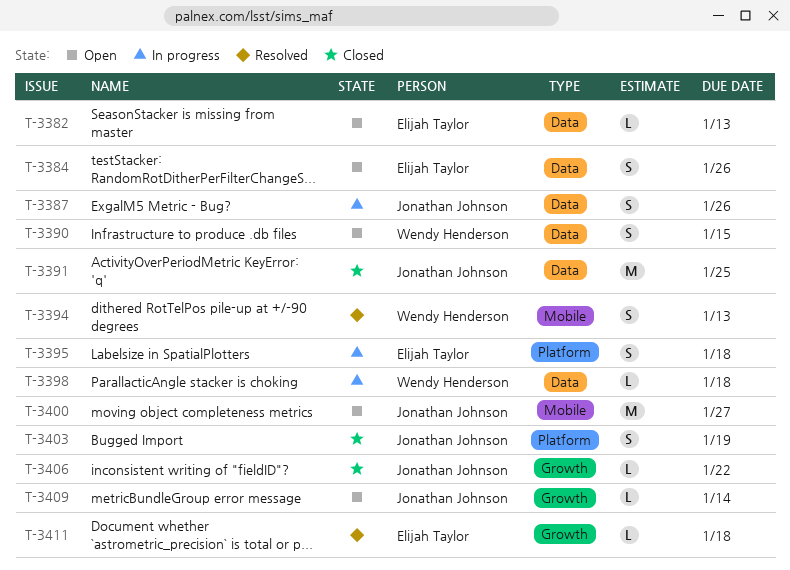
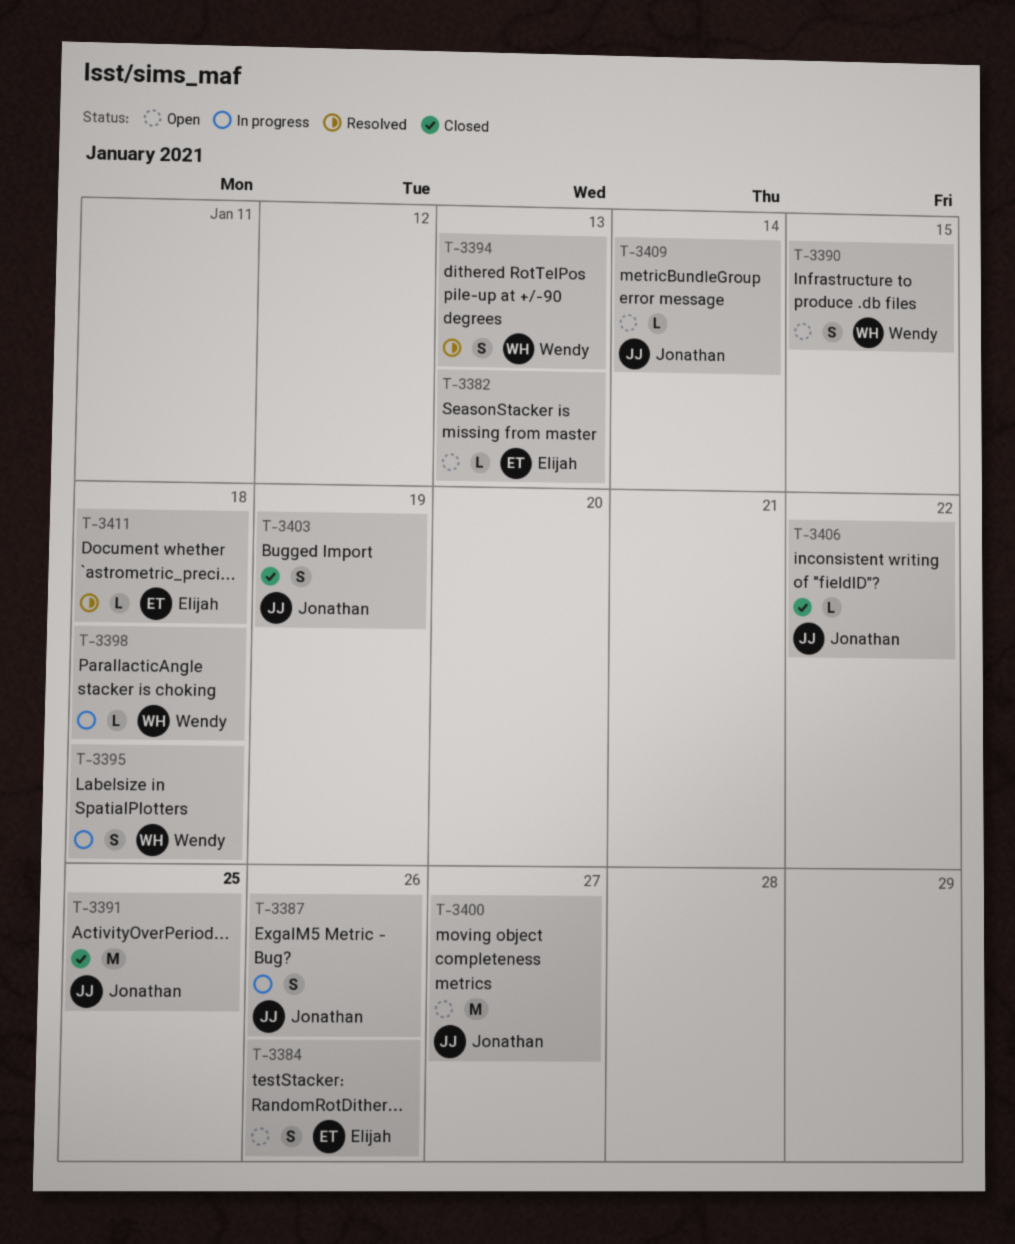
T-3395, owner: Elijah Taylor -> Wendy Henderson

